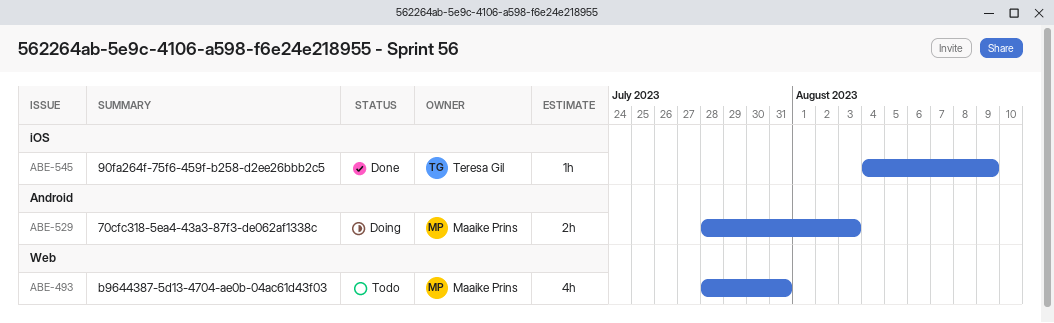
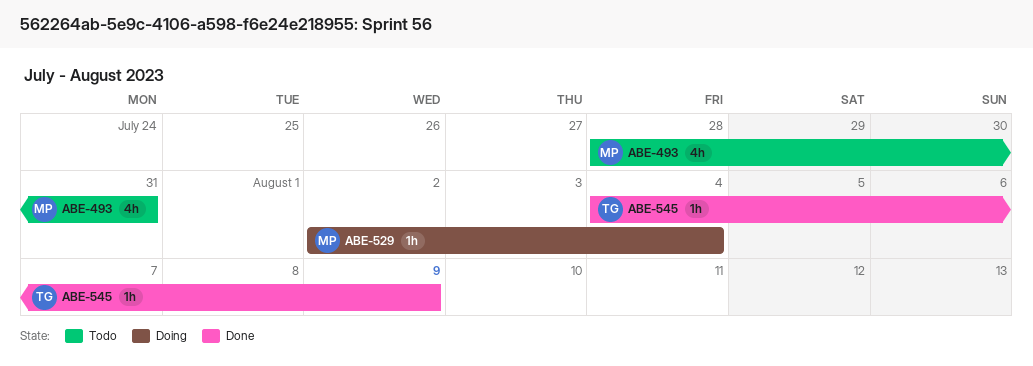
ABE-529, estimate: 2h -> 1h
ABE-529, start: Jul 28 -> Aug 2
ABE-529, due: Aug 3 -> Aug 4

